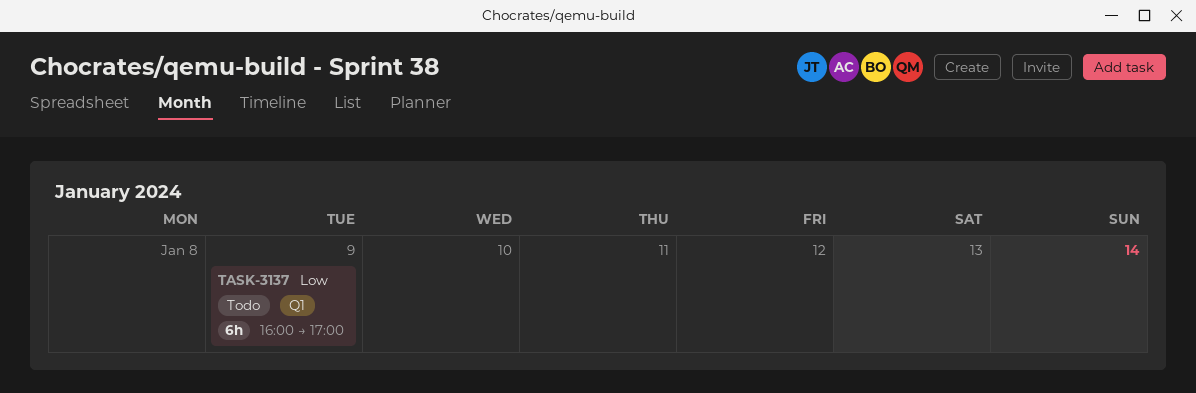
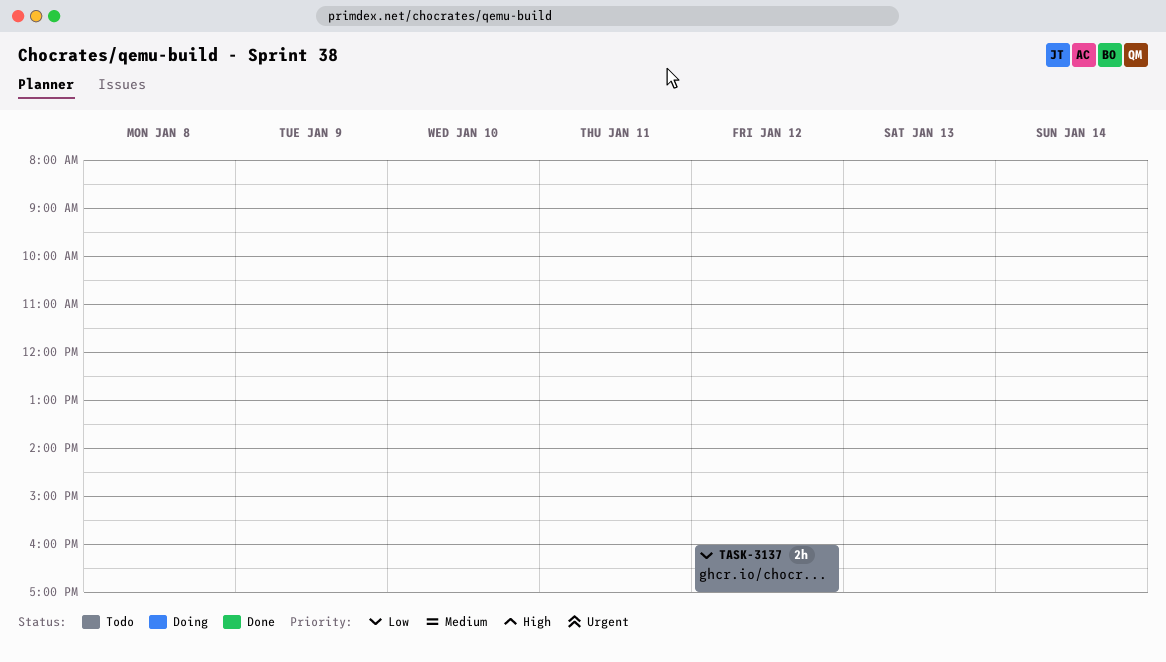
TASK-3137, estimate: 6h -> 2h
TASK-3137, day: Jan 9 -> Jan 12

